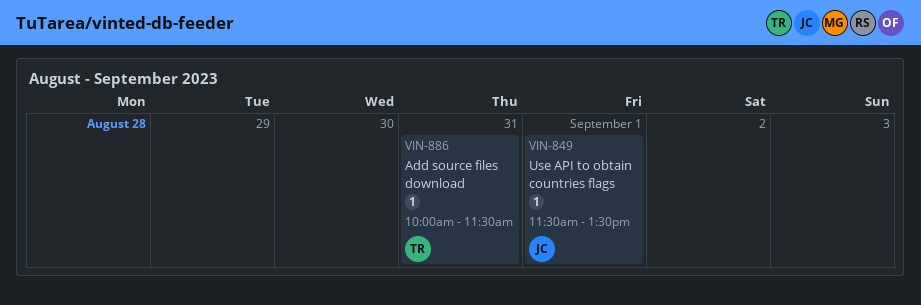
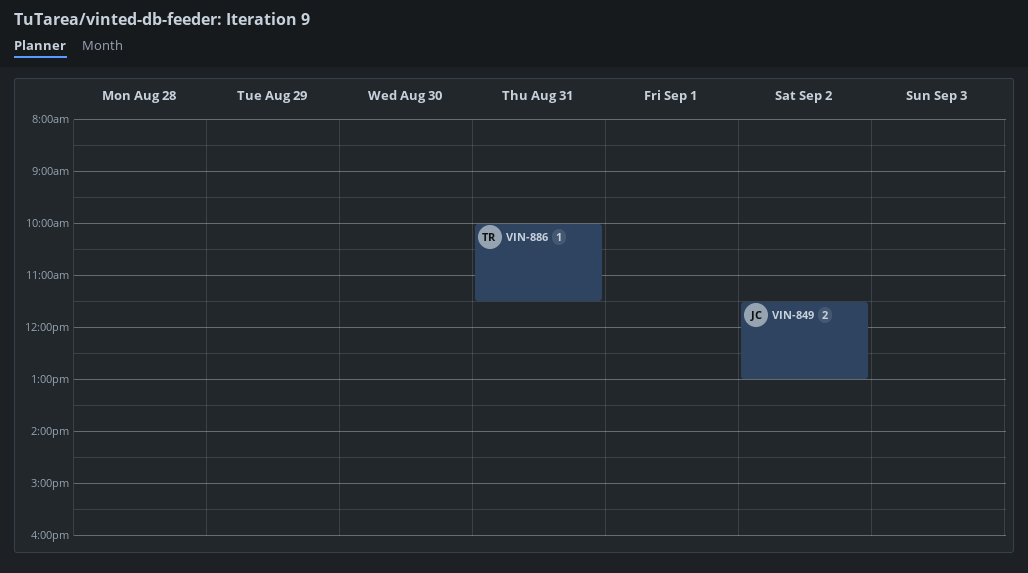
VIN-849, estimate: 1 -> 2
VIN-849, day: Sep 1 -> Sep 2
VIN-849, ends: 13:30 -> 13:00

